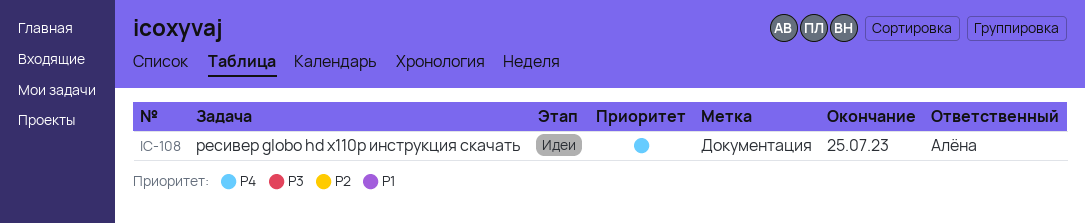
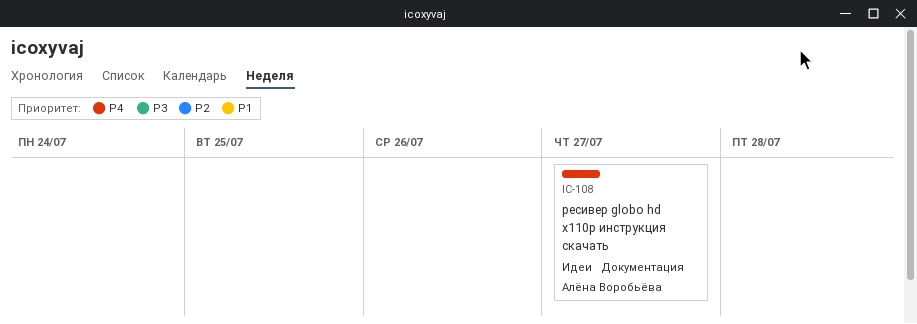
IC-108, due: Jul 25 -> Jul 27

